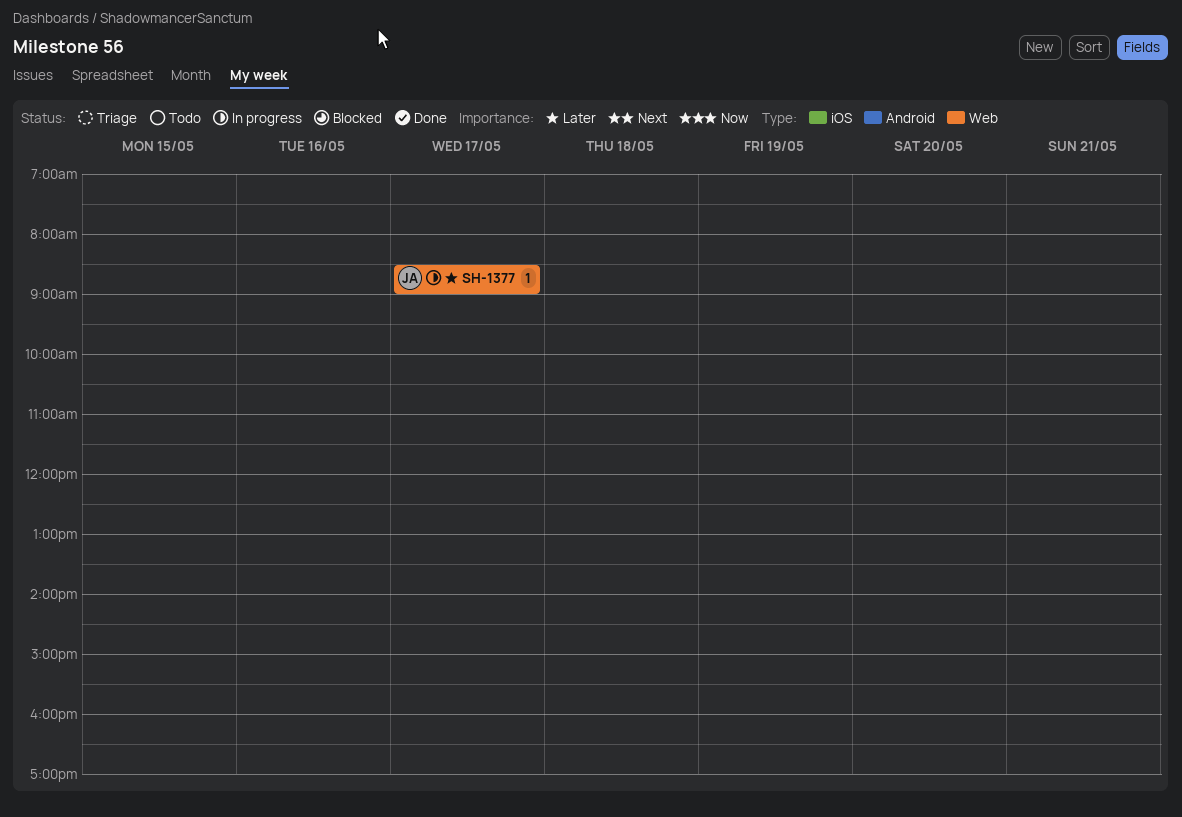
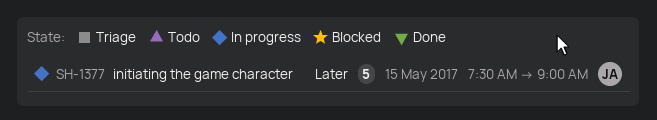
SH-1377, estimate: 1 -> 5
SH-1377, day: May 17 -> May 15
SH-1377, begins: 08:30 -> 07:30

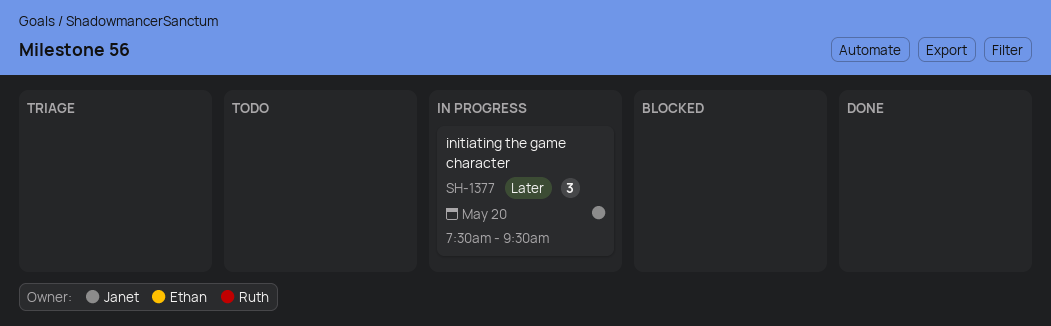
SH-1377, estimate: 5 -> 3
SH-1377, day: May 15 -> May 20
SH-1377, ends: 09:00 -> 09:30

